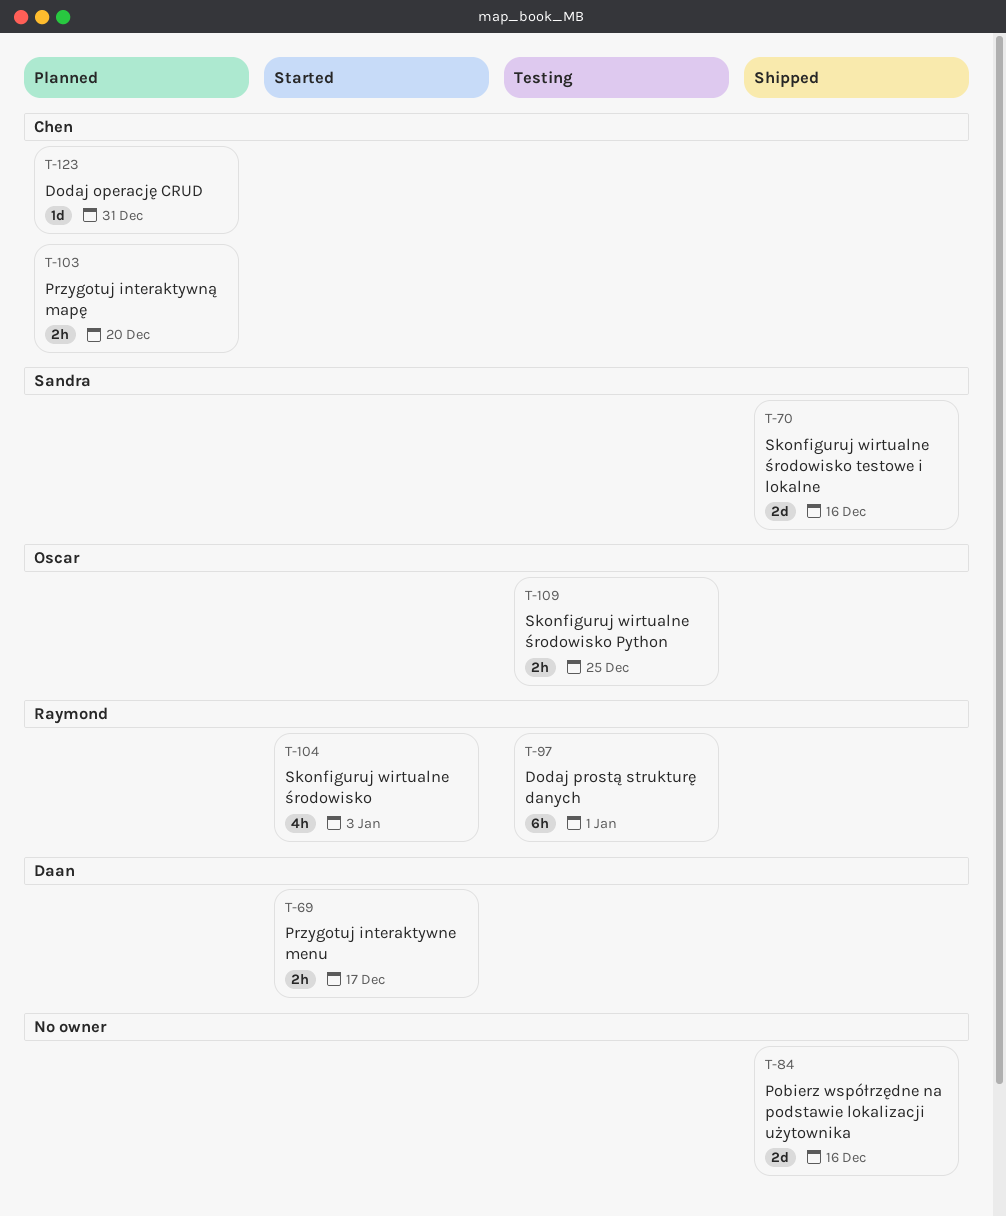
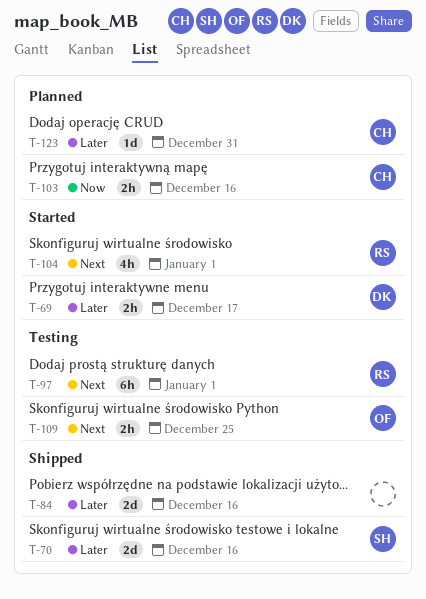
T-103, due: Dec 20 -> Dec 16
T-104, due: Jan 3 -> Jan 1

